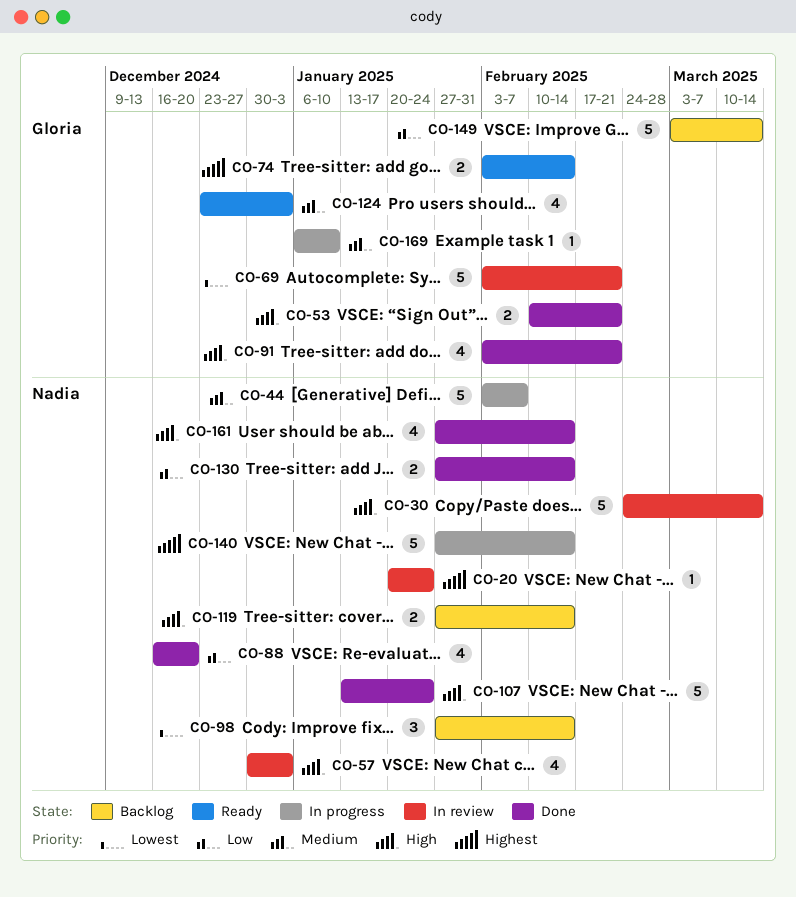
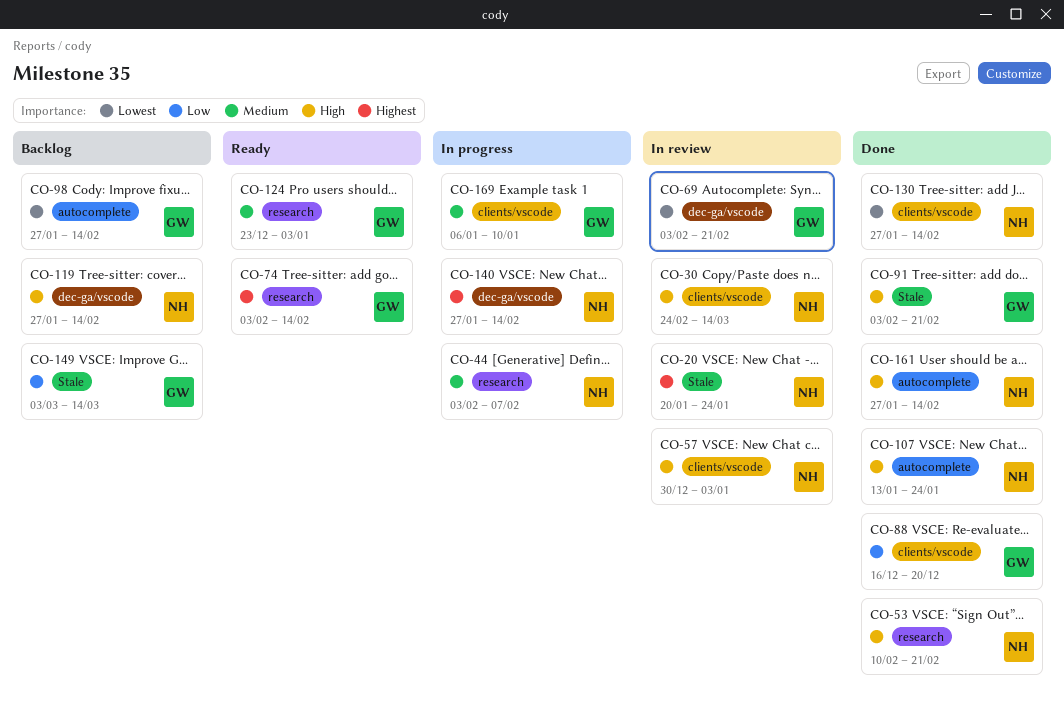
CO-53, owner: Gloria -> Nadia
CO-88, owner: Nadia -> Gloria
CO-98, owner: Nadia -> Gloria
CO-130, priority: Low -> Lowest

